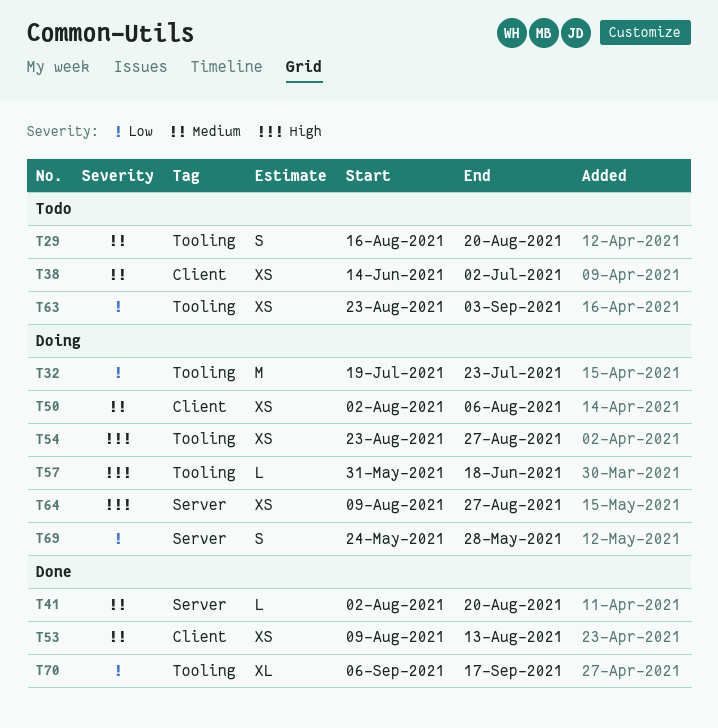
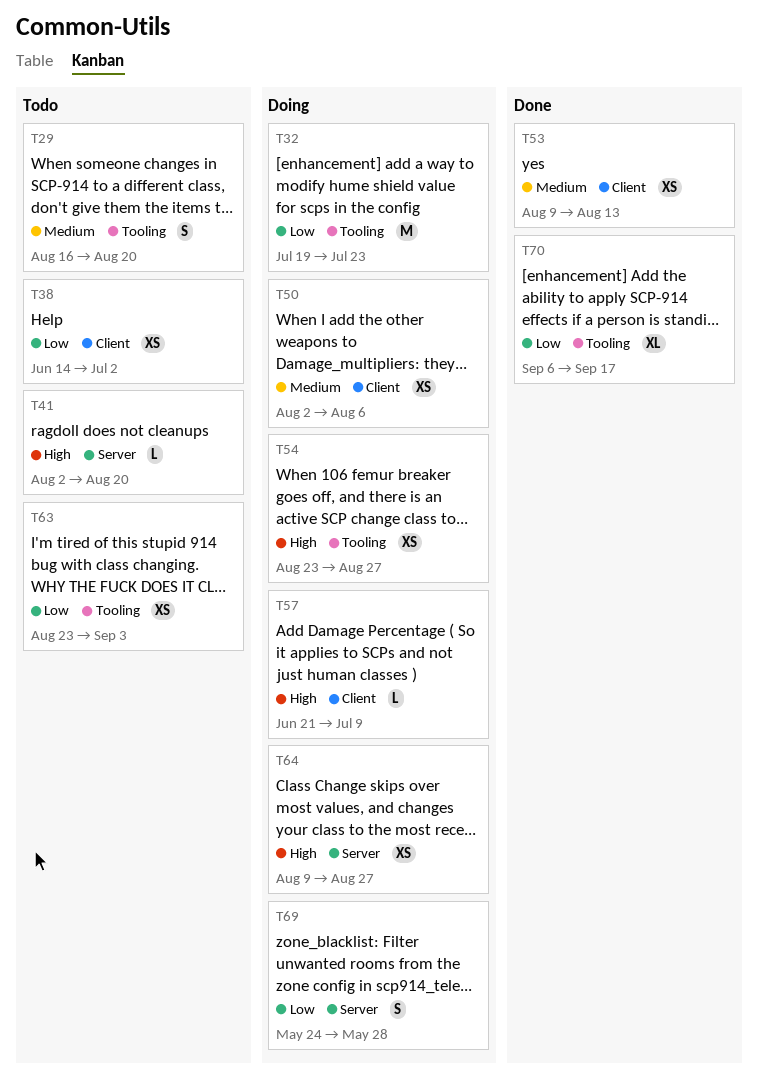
T38, priority: Medium -> Low
T41, status: Done -> Todo
T41, priority: Medium -> High
T57, label: Tooling -> Client
T57, start: May 31 -> Jun 21
T57, due: Jun 18 -> Jul 9

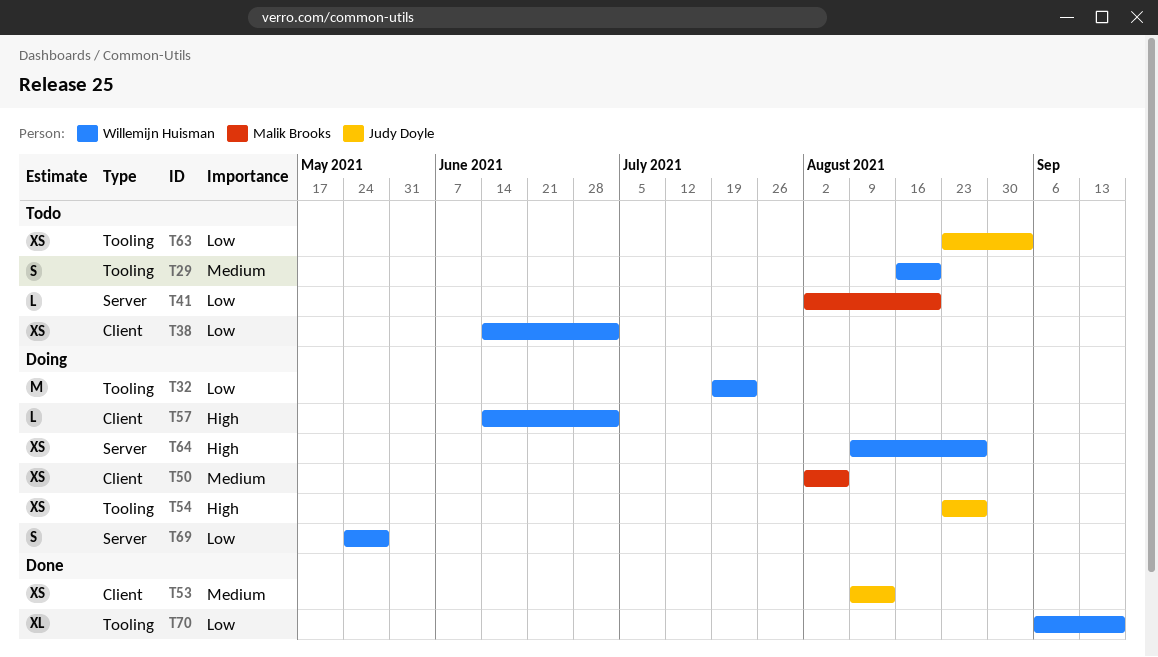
T41, priority: High -> Low
T57, start: Jun 21 -> Jun 14
T57, due: Jul 9 -> Jul 2

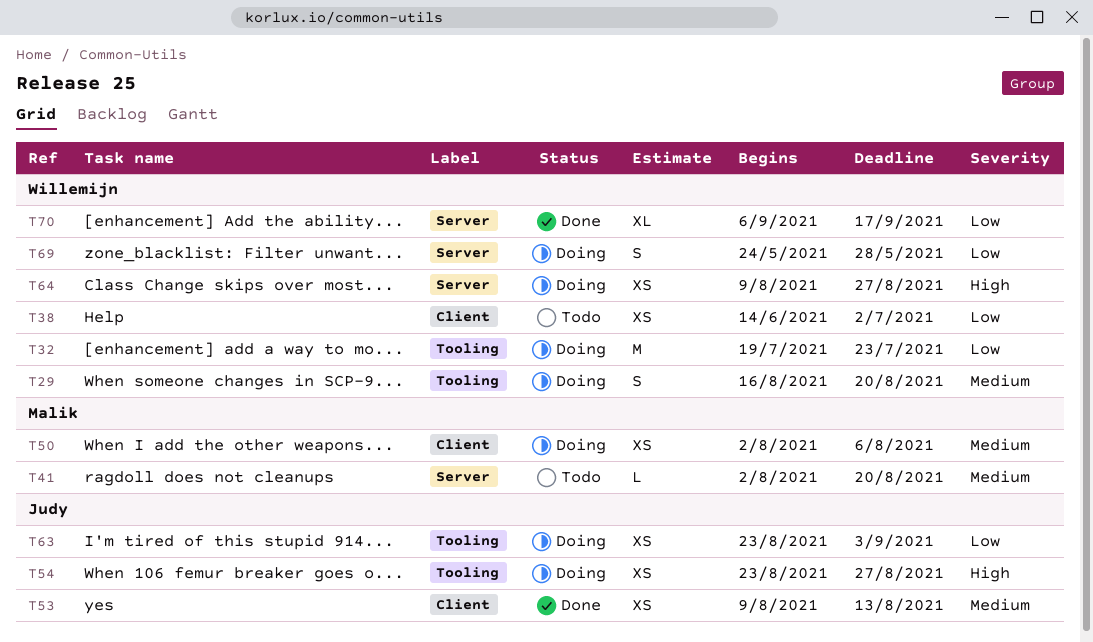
T29, status: Todo -> Doing
T41, priority: Low -> Medium
T57: present -> none
T63, status: Todo -> Doing
T70, label: Tooling -> Server

